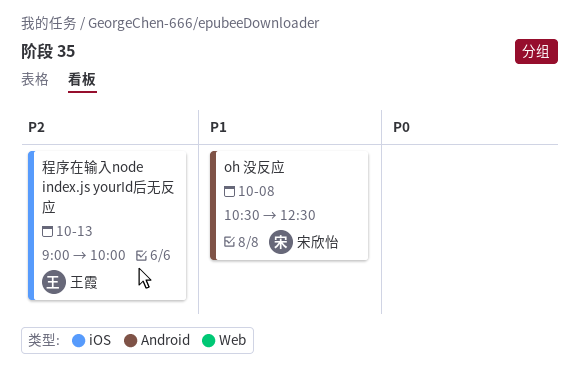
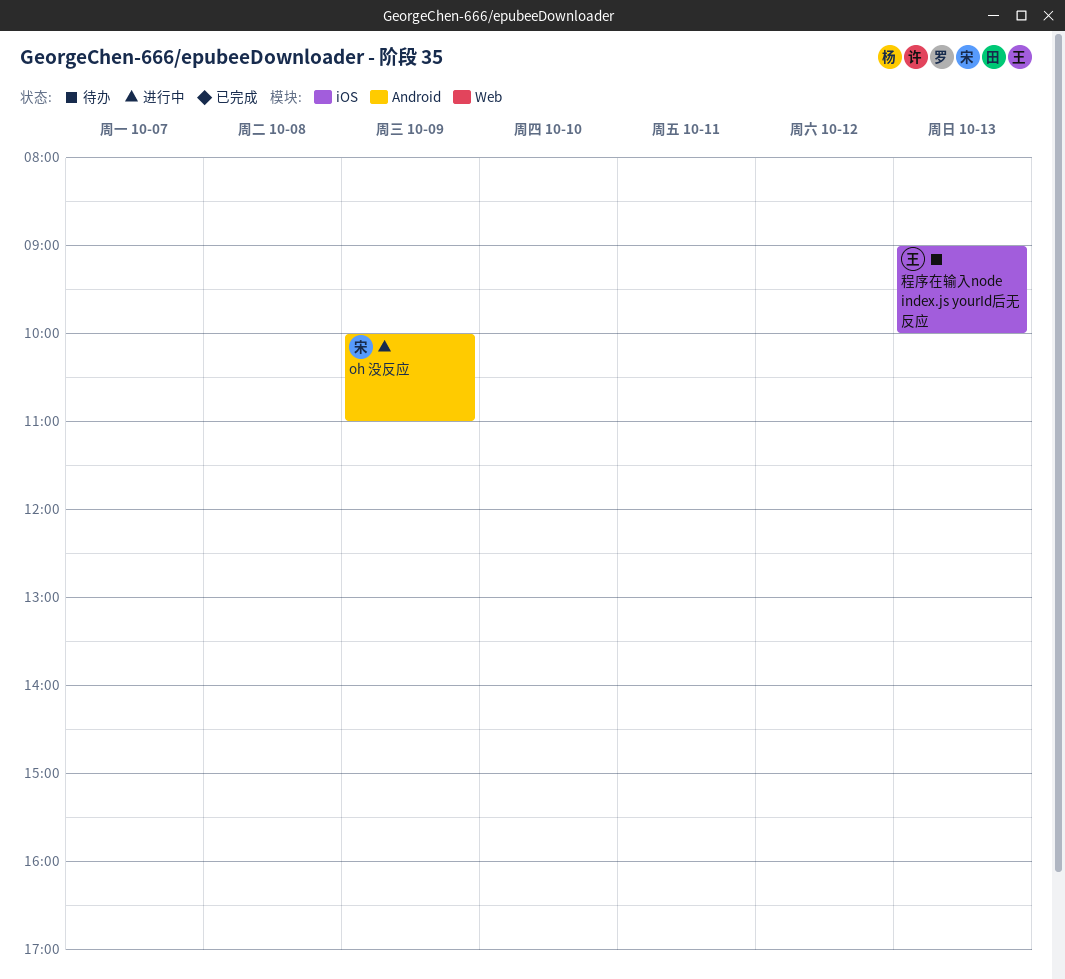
oh 没反应, day: Oct 8 -> Oct 9
oh 没反应, begins: 10:30 -> 10:00
oh 没反应, ends: 12:30 -> 11:00

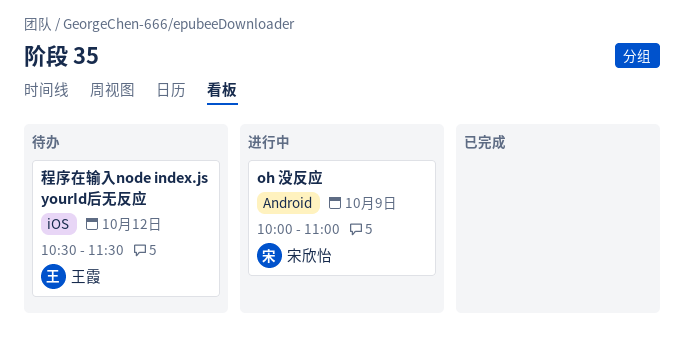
程序在输入node index.js yourId后无反应, day: Oct 13 -> Oct 12
程序在输入node index.js yourId后无反应, begins: 09:00 -> 10:30
程序在输入node index.js yourId后无反应, ends: 10:00 -> 11:30

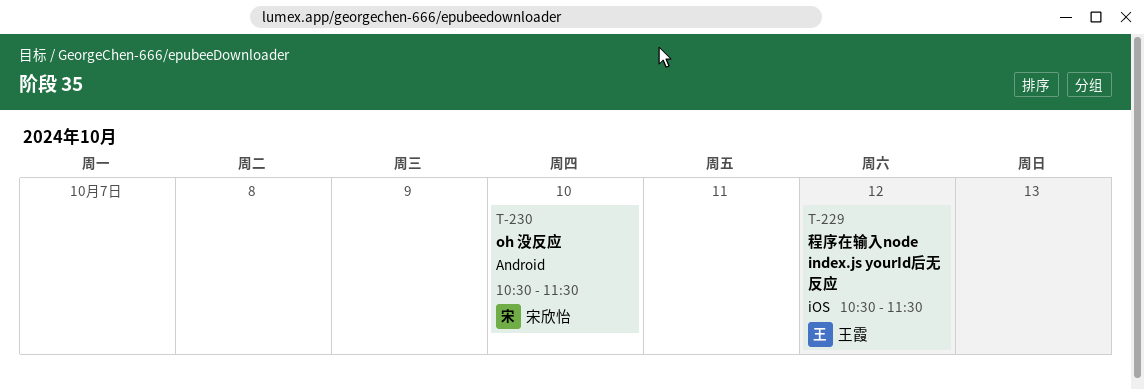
oh 没反应, day: Oct 9 -> Oct 10
oh 没反应, begins: 10:00 -> 10:30
oh 没反应, ends: 11:00 -> 11:30

